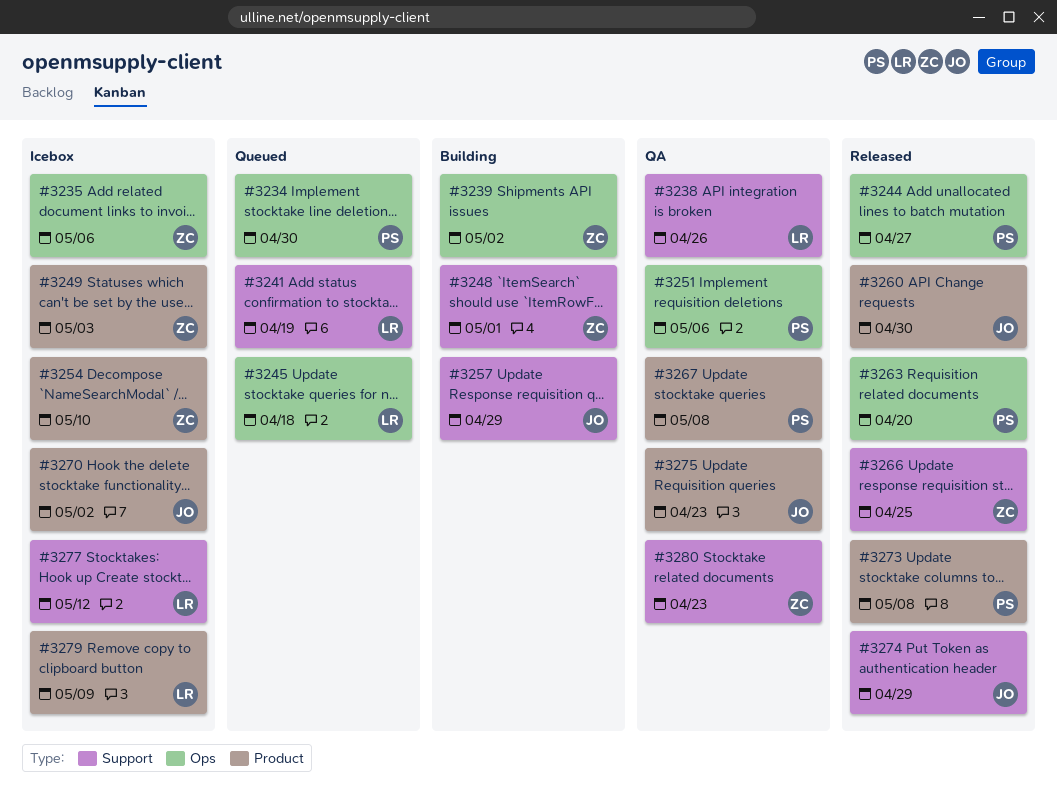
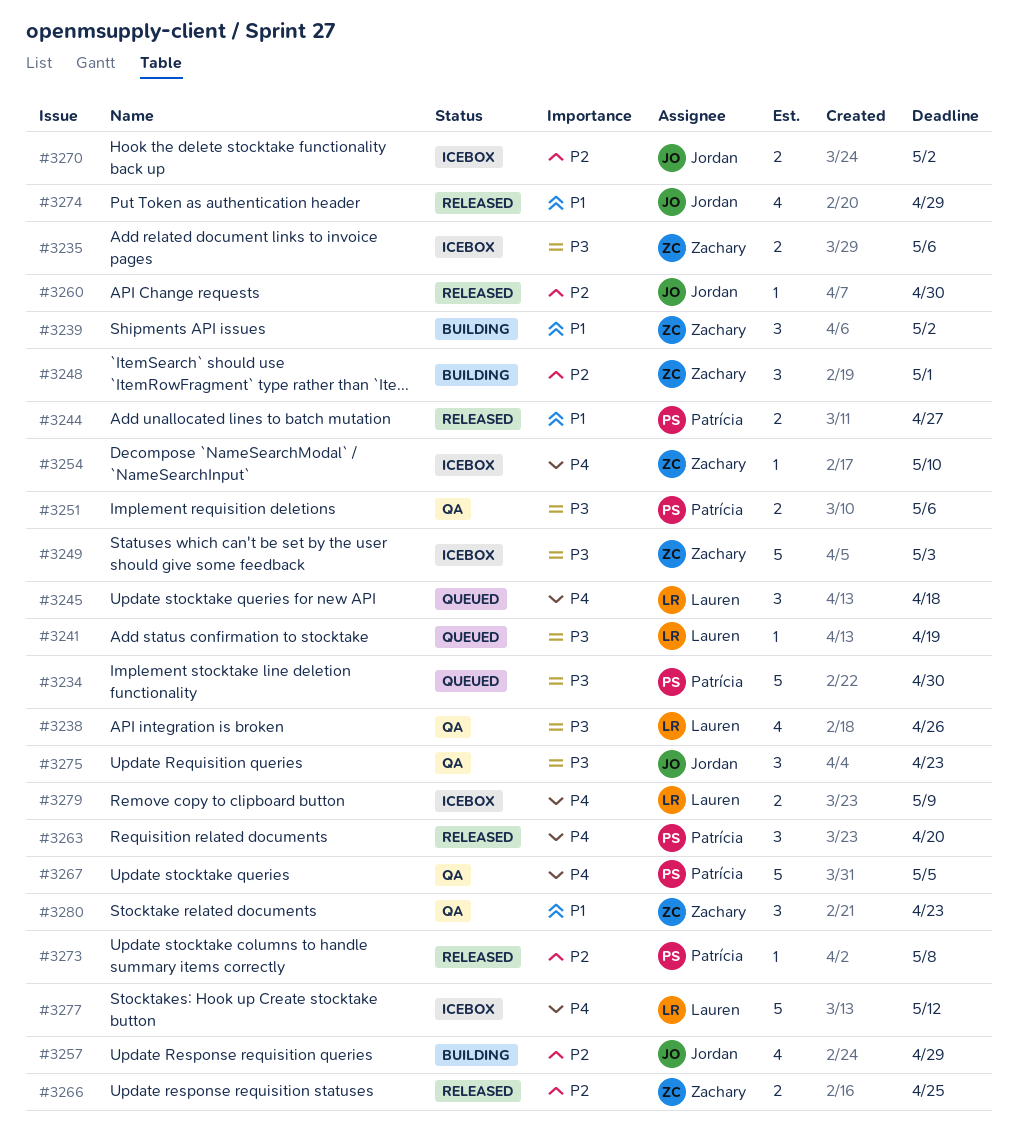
#3267, due: May 8 -> May 5

